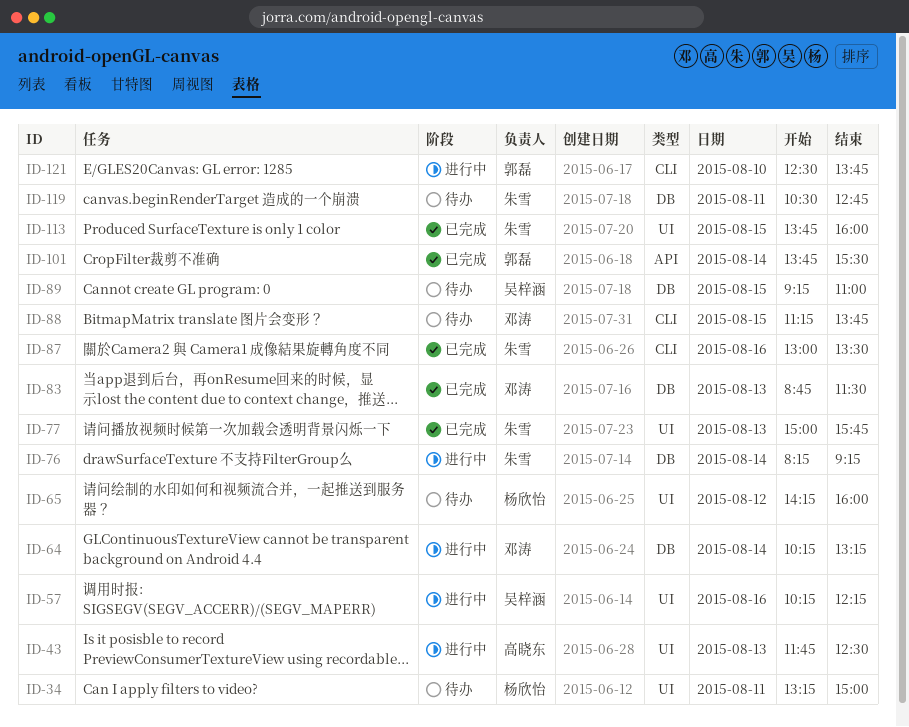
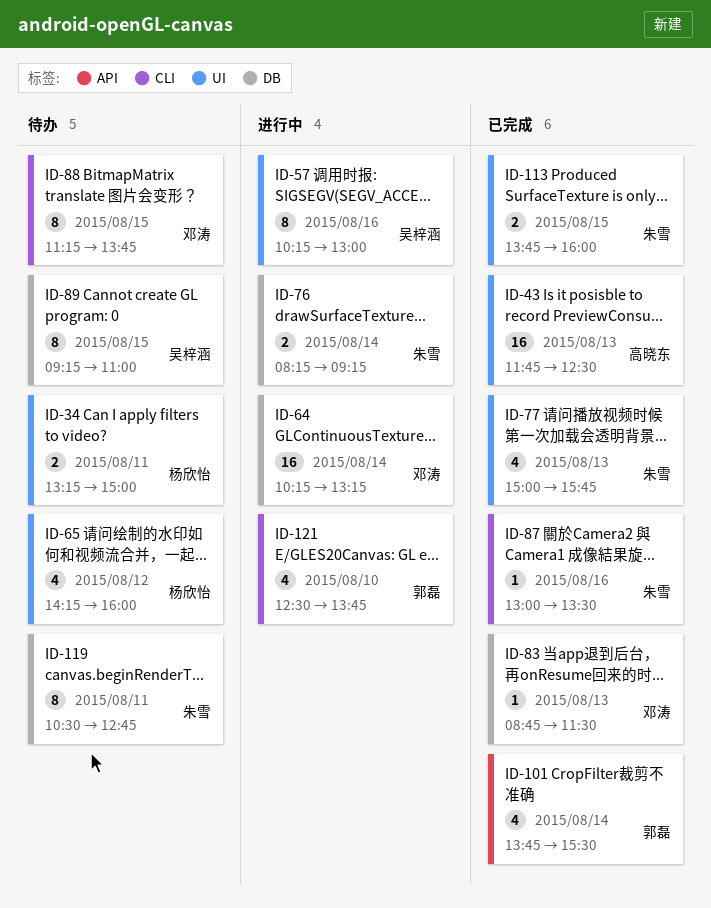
ID-43, status: 进行中 -> 已完成
ID-57, ends: 12:15 -> 13:00

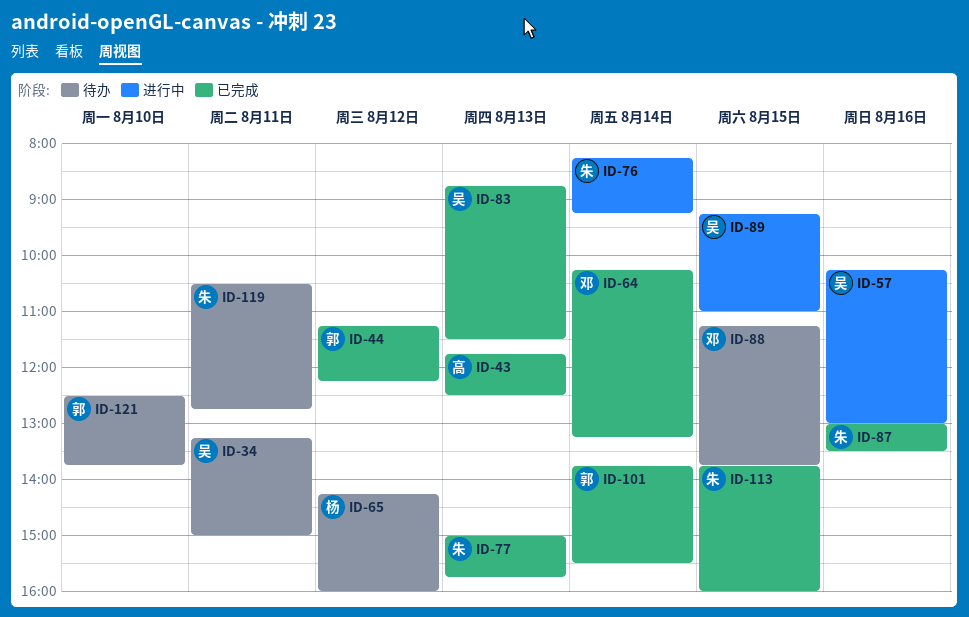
ID-34, owner: 杨欣怡 -> 吴梓涵
ID-44: none -> present
ID-64, status: 进行中 -> 已完成
ID-83, owner: 邓涛 -> 吴梓涵
ID-89, status: 待办 -> 进行中
ID-121, status: 进行中 -> 待办

